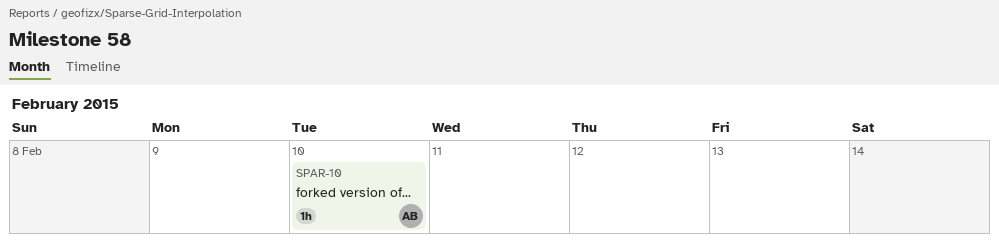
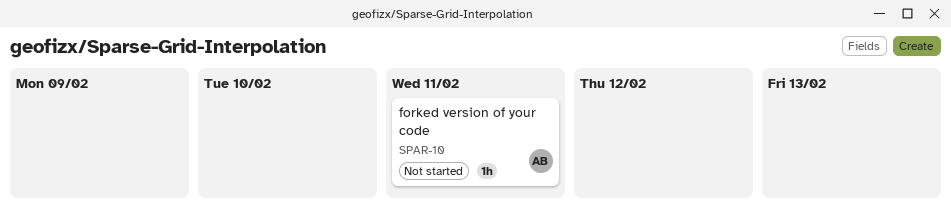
SPAR-10, due: Feb 10 -> Feb 11

